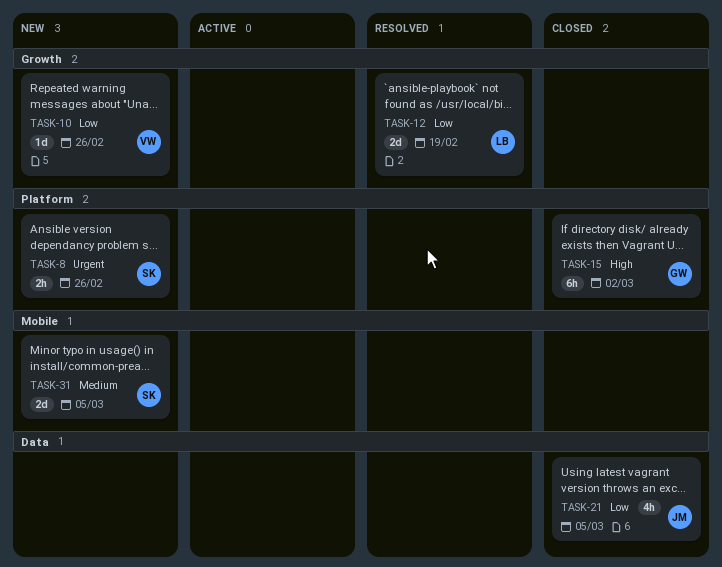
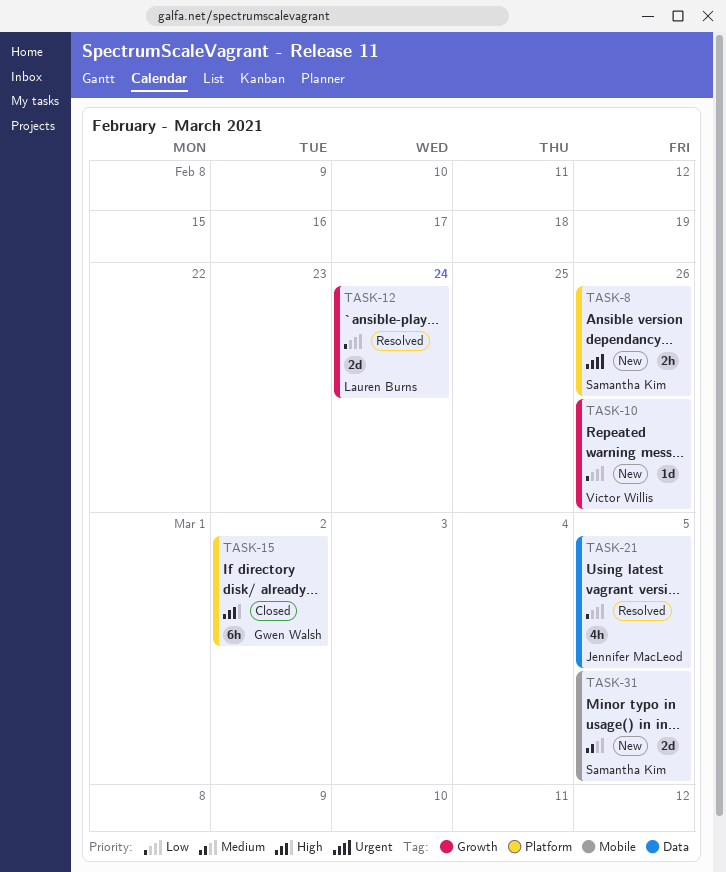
TASK-12, due: Feb 19 -> Feb 24
TASK-21, status: Closed -> Resolved

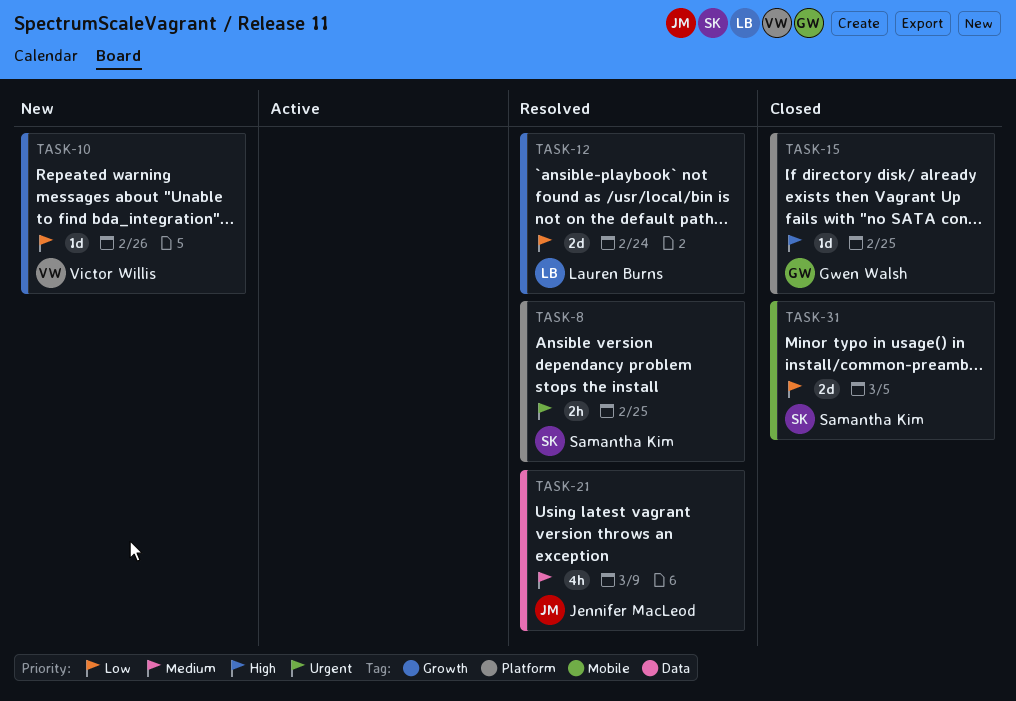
TASK-8, status: New -> Resolved
TASK-8, due: Feb 26 -> Feb 25
TASK-15, estimate: 6h -> 1d
TASK-15, due: Mar 2 -> Feb 25
TASK-21, priority: Low -> Medium
TASK-21, due: Mar 5 -> Mar 9
TASK-31, status: New -> Closed
TASK-31, priority: Medium -> Low

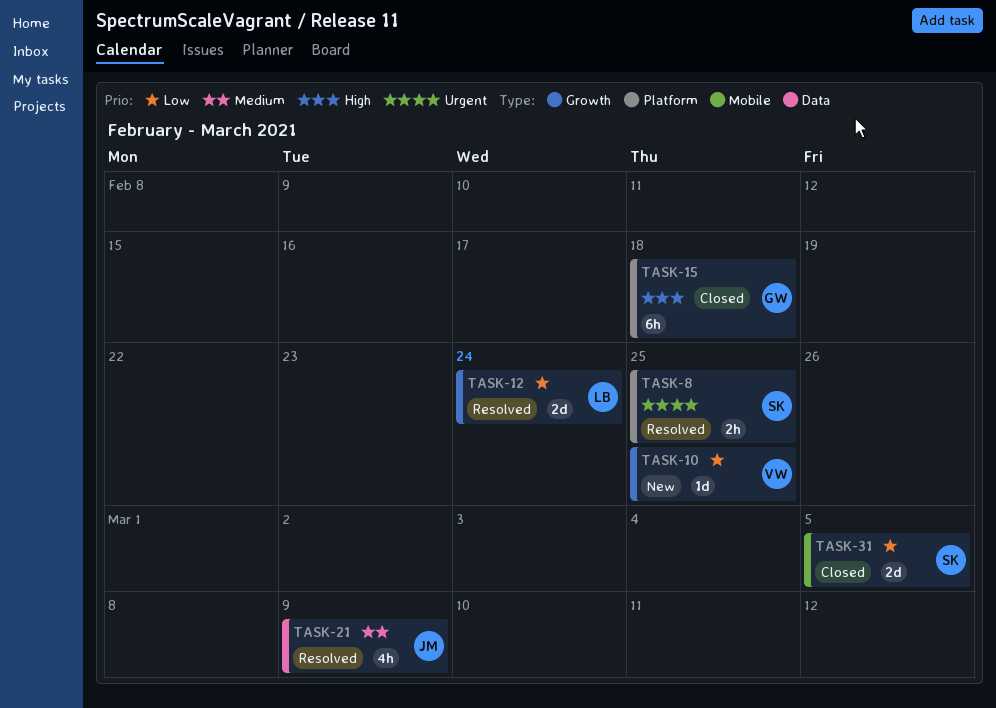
TASK-10, due: Feb 26 -> Feb 25
TASK-15, estimate: 1d -> 6h
TASK-15, due: Feb 25 -> Feb 18

